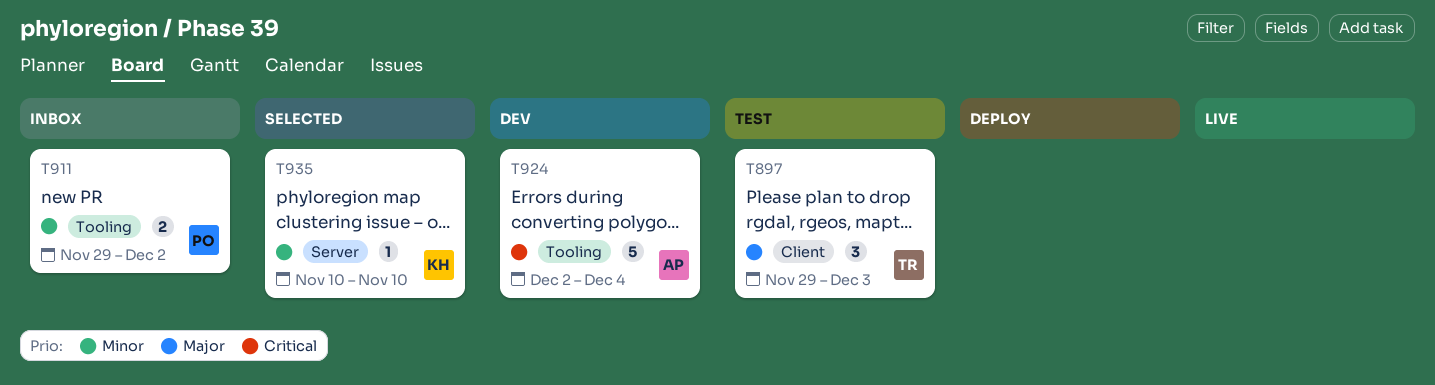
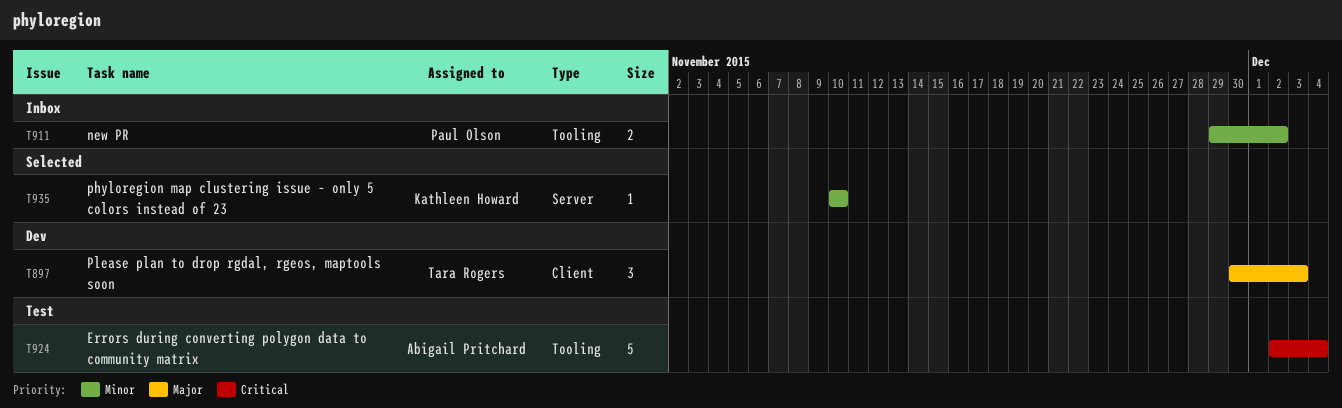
T897, status: Test -> Dev
T897, start: Nov 29 -> Nov 30
T924, status: Dev -> Test

